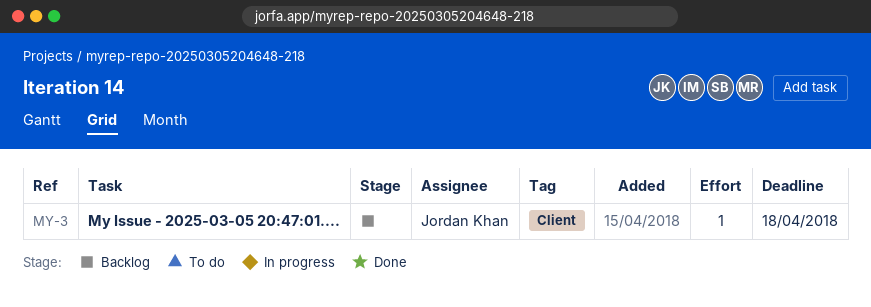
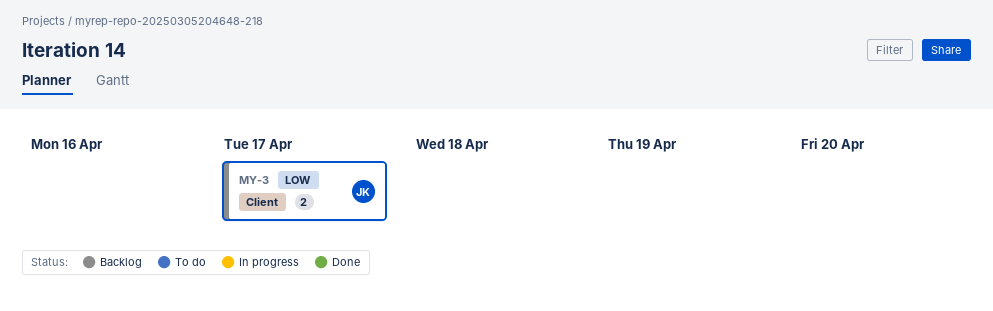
MY-3, estimate: 1 -> 2
MY-3, due: Apr 18 -> Apr 17

